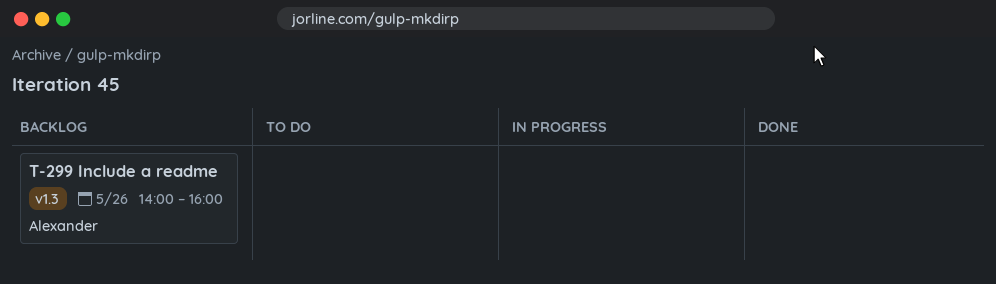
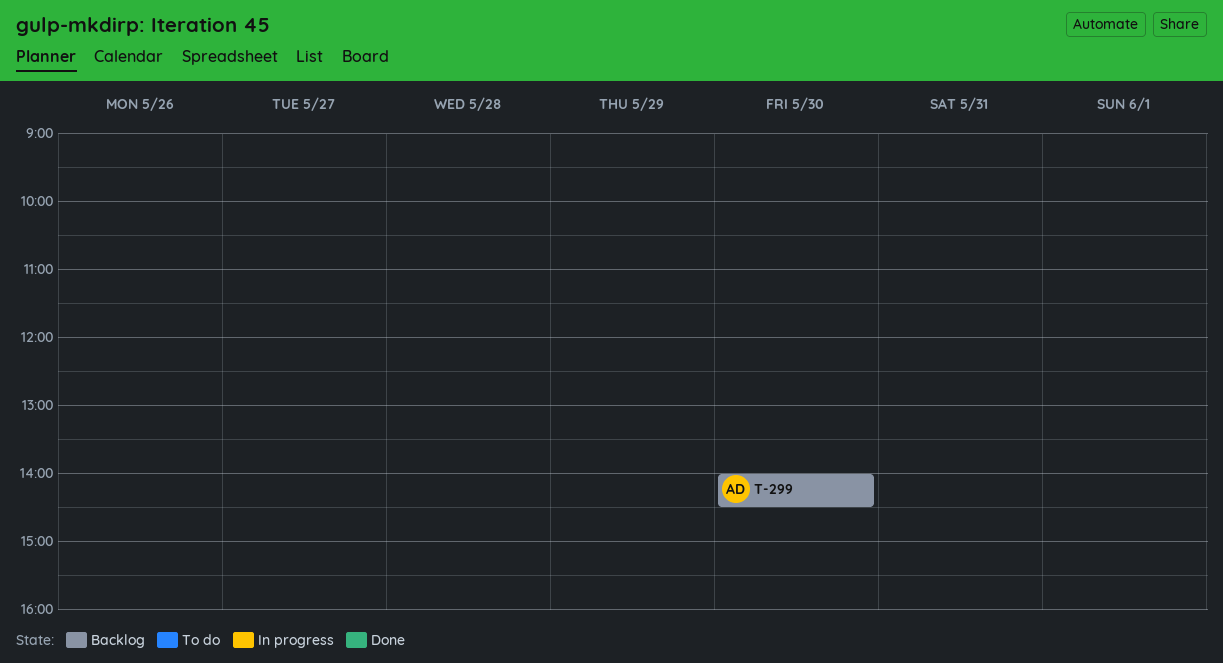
T-299, day: May 26 -> May 30
T-299, ends: 16:00 -> 14:30

